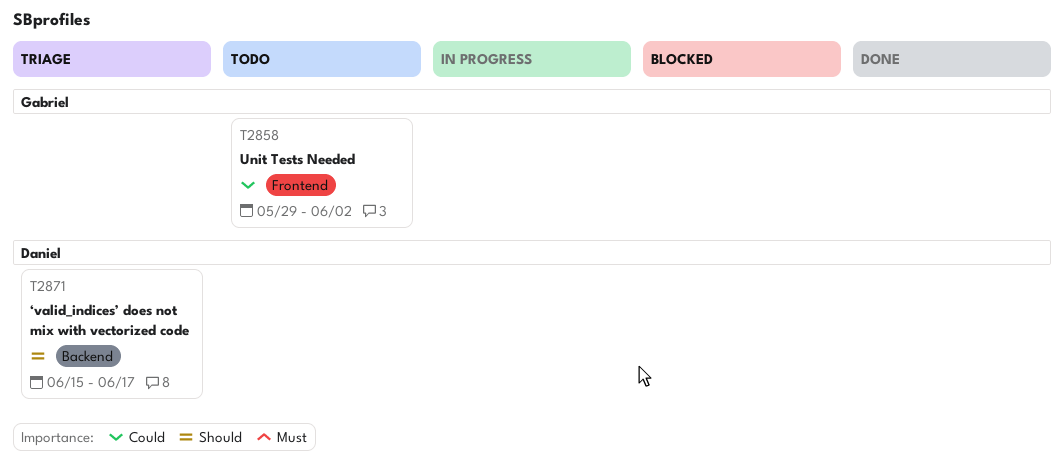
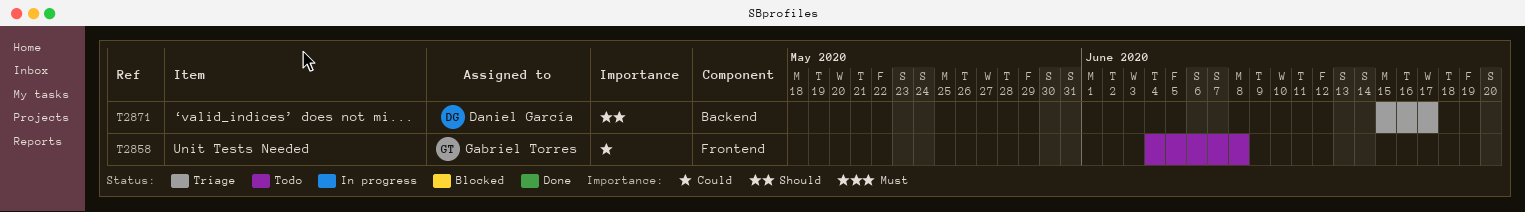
T2858, start: May 29 -> Jun 4
T2858, due: Jun 2 -> Jun 8

